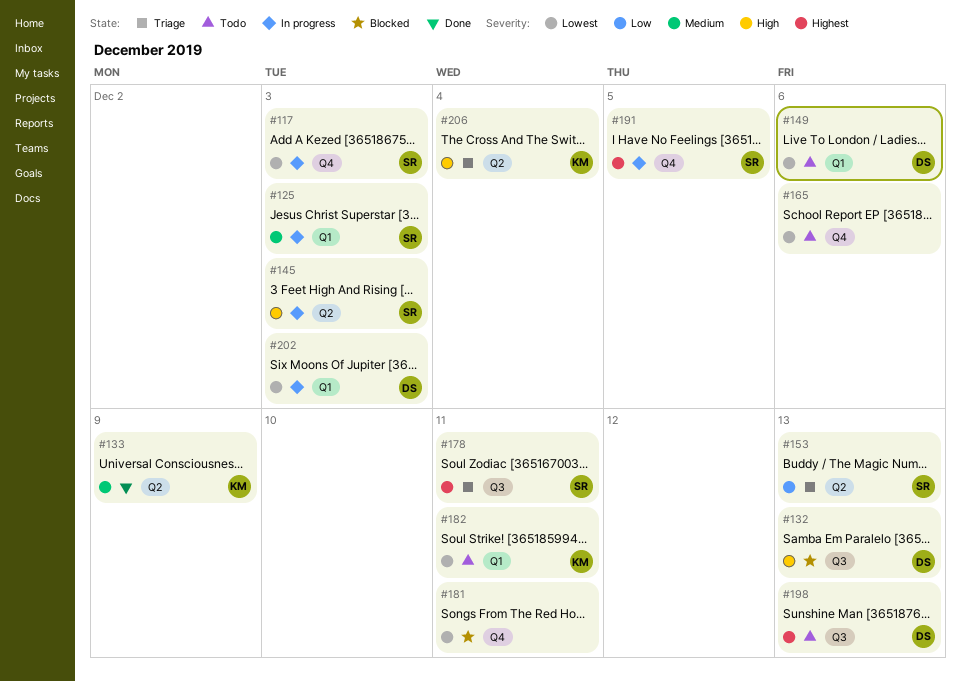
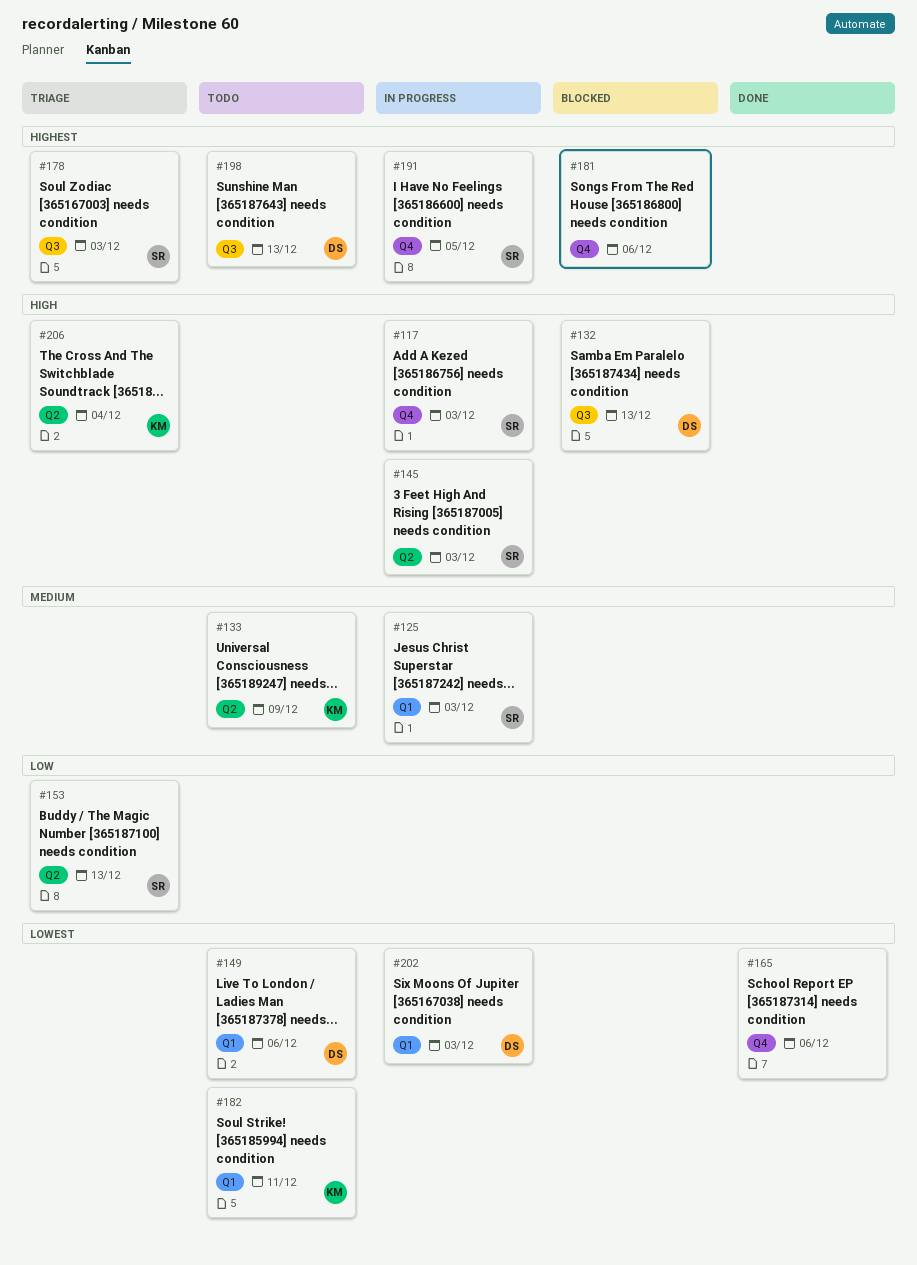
#117, priority: Lowest -> High
#133, status: Done -> Todo
#165, status: Todo -> Done
#178, due: Dec 11 -> Dec 3
#181, priority: Lowest -> Highest
#181, due: Dec 11 -> Dec 6

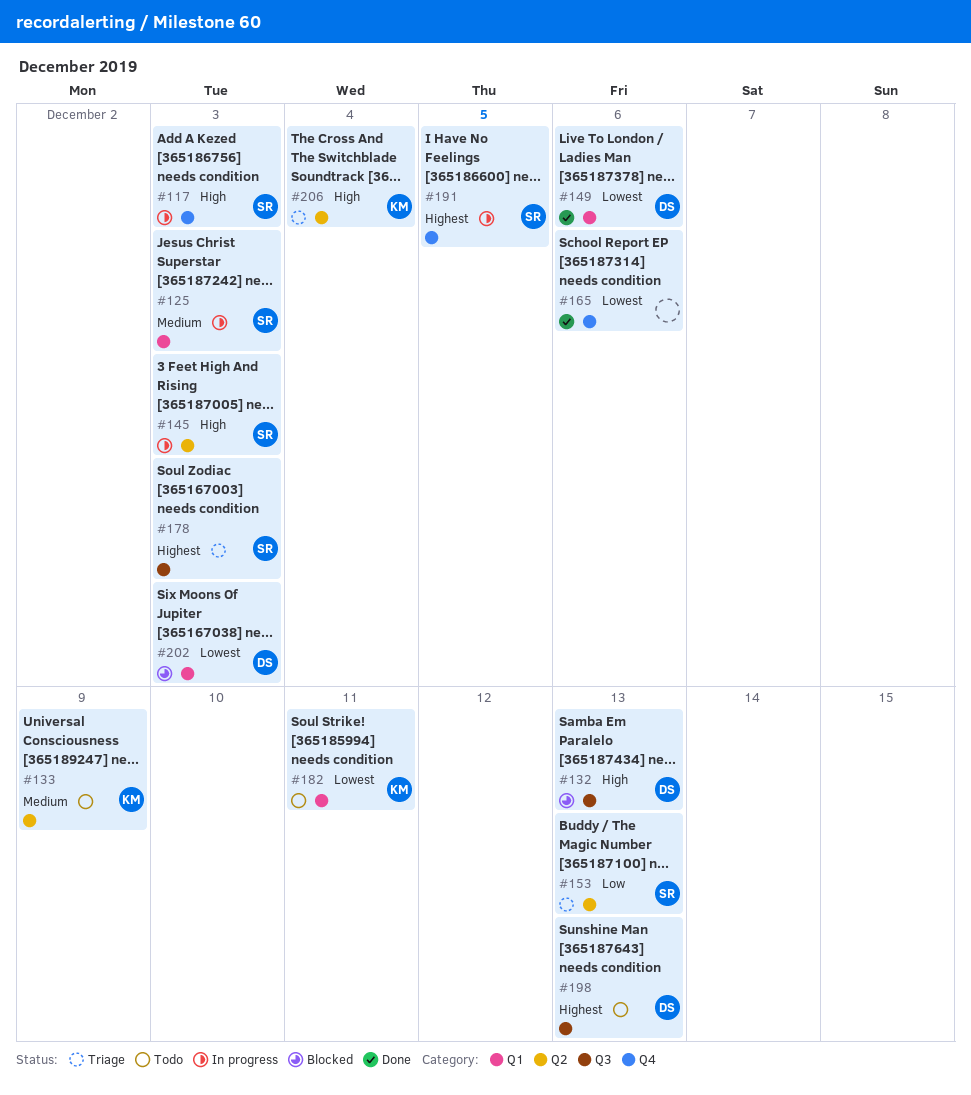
#149, status: Todo -> Done
#181: present -> none
#202, status: In progress -> Blocked

